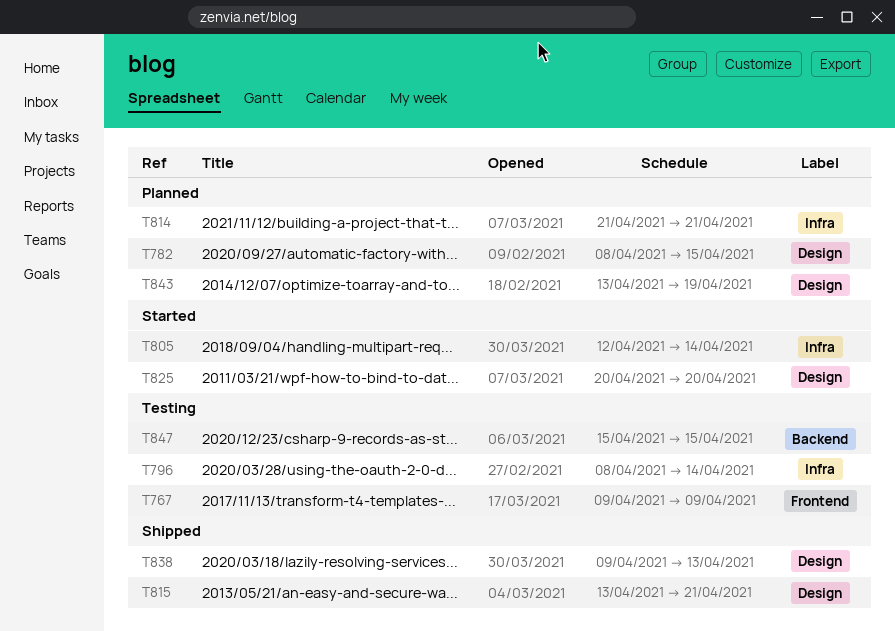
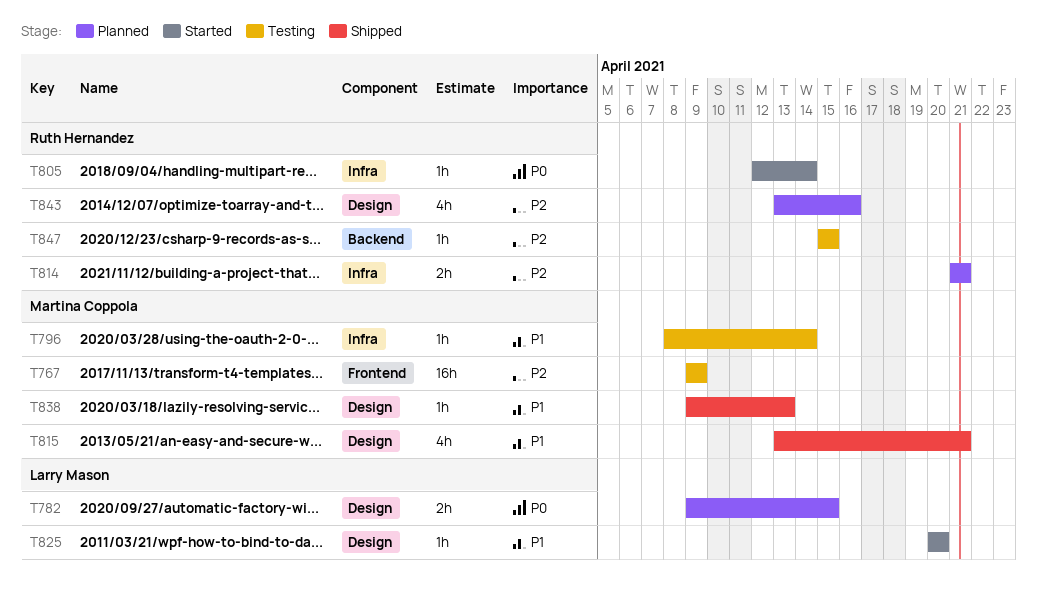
T782, start: Apr 8 -> Apr 9
T843, due: Apr 19 -> Apr 16

